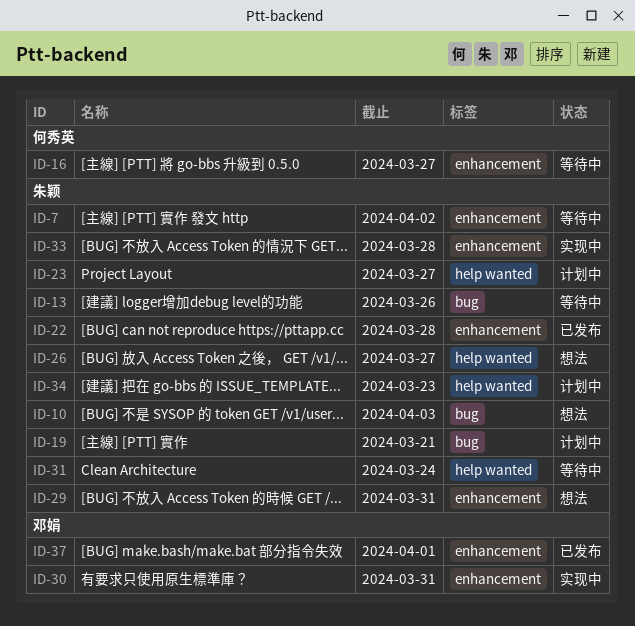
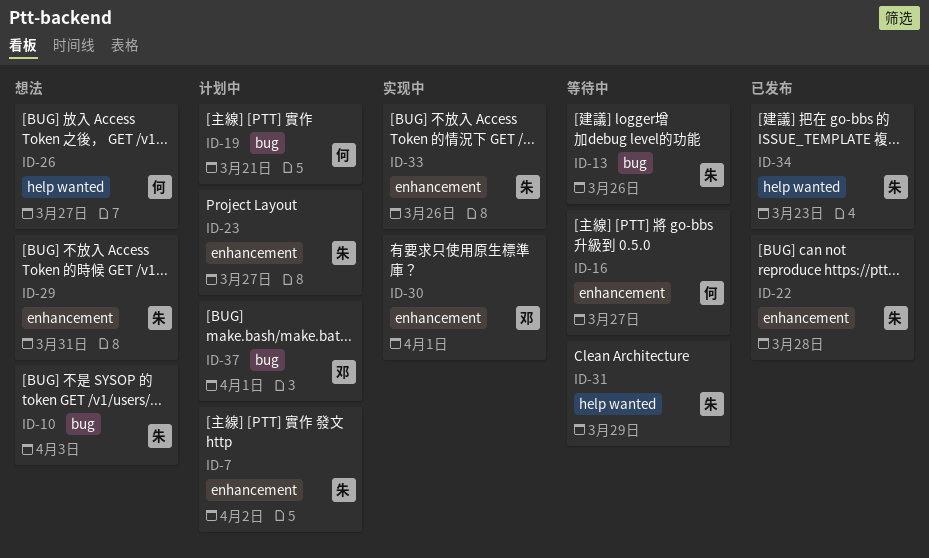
ID-7, status: 等待中 -> 计划中
ID-19, owner: 朱颖 -> 何秀英
ID-23, label: help wanted -> enhancement
ID-26, owner: 朱颖 -> 何秀英
ID-30, due: Mar 31 -> Apr 1
ID-31, due: Mar 24 -> Mar 29
ID-33, due: Mar 28 -> Mar 26
ID-34, status: 计划中 -> 已发布
ID-37, status: 已发布 -> 计划中
ID-37, label: enhancement -> bug

